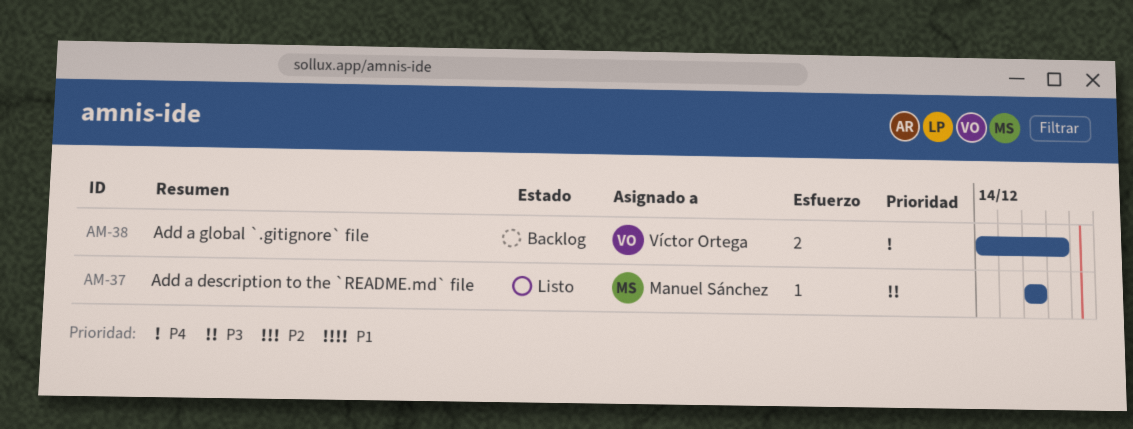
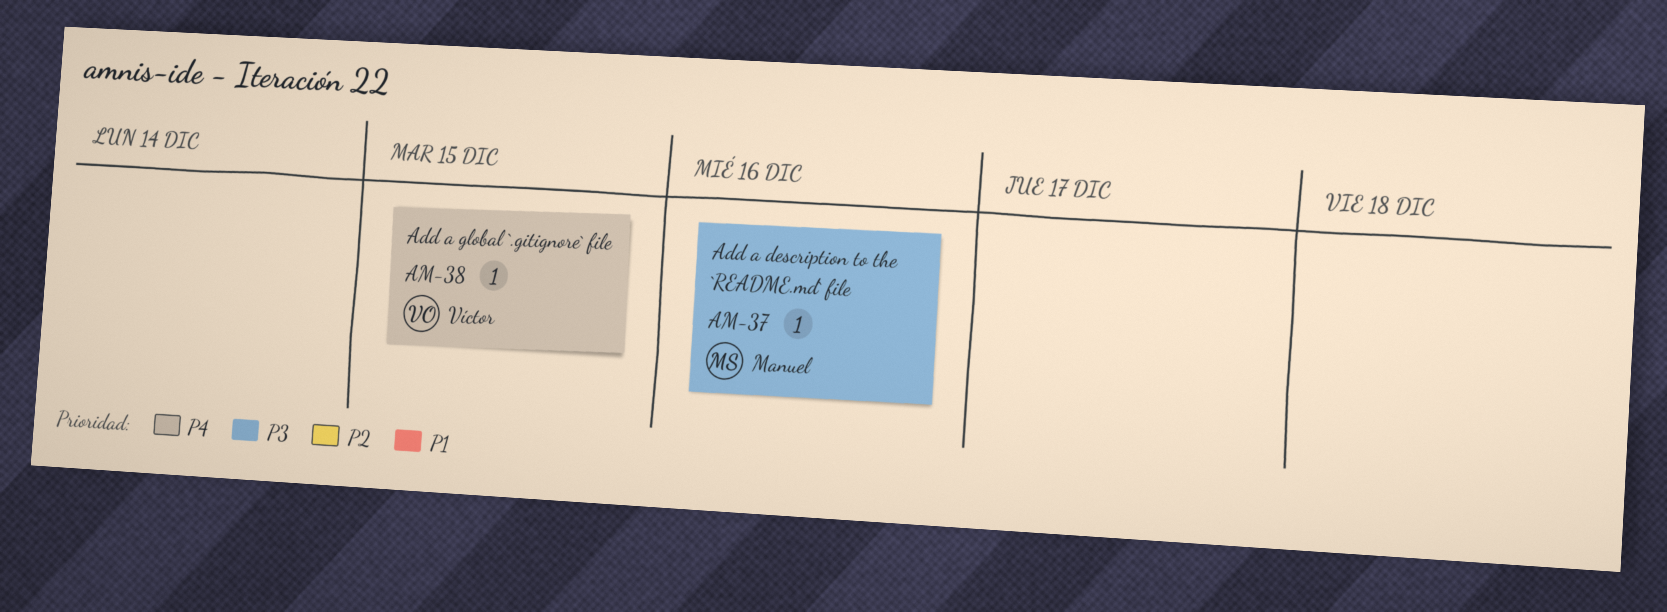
AM-38, estimate: 2 -> 1
AM-38, due: Dec 17 -> Dec 15

